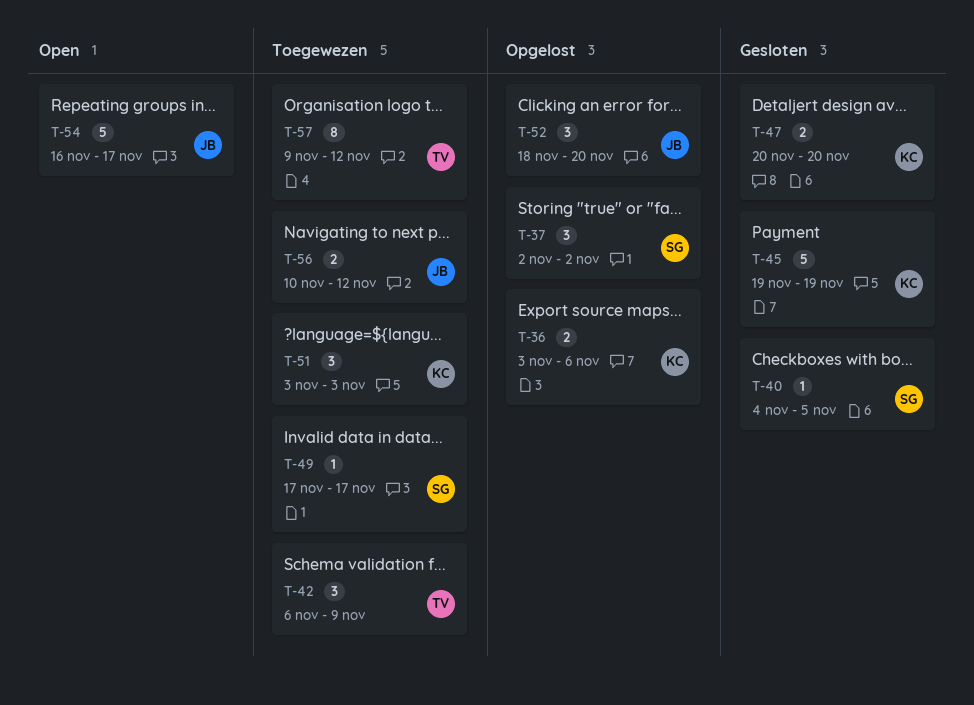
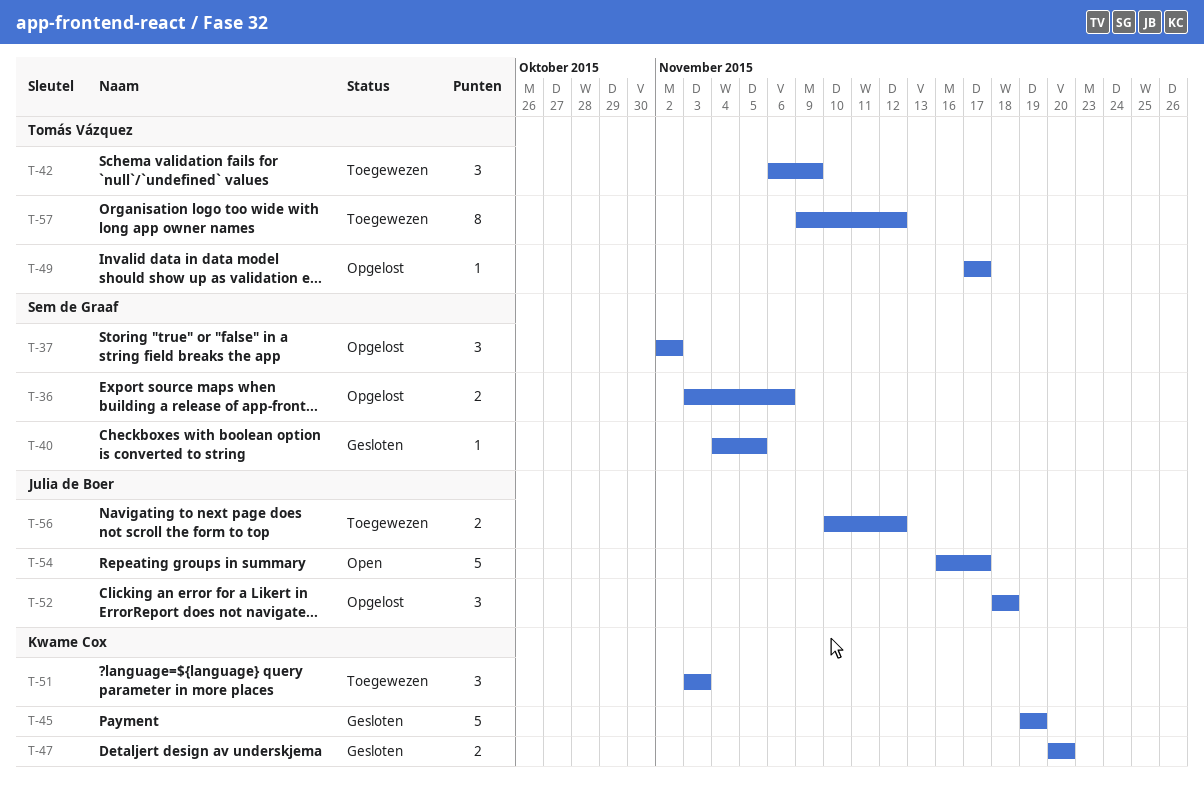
T-36, owner: Kwame Cox -> Sem de Graaf
T-49, status: Toegewezen -> Opgelost
T-49, owner: Sem de Graaf -> Tomás Vázquez
T-52, due: Nov 20 -> Nov 18

